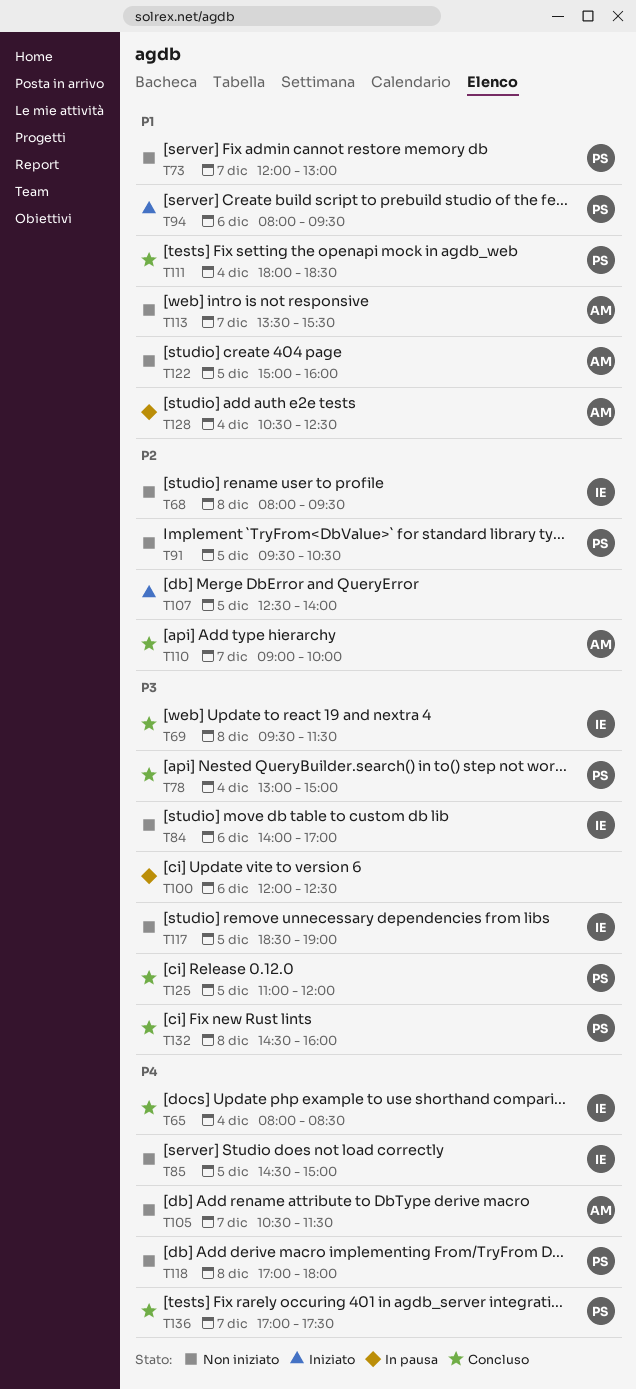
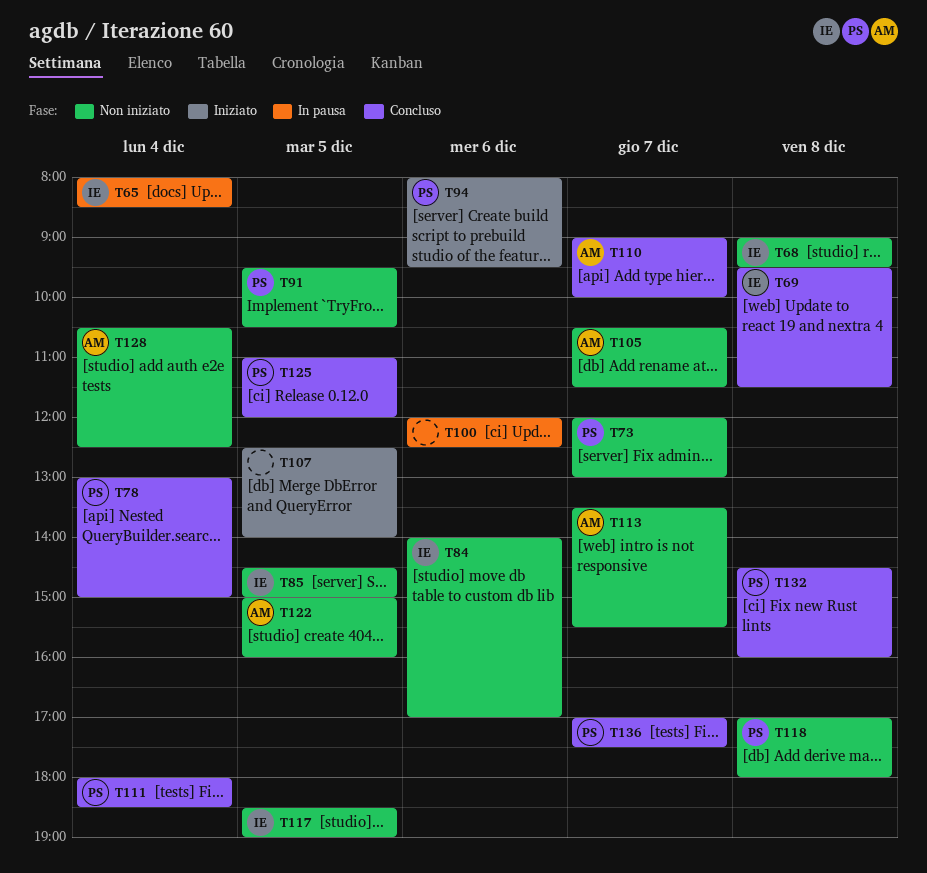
T65, status: Concluso -> In pausa
T68, begins: 08:00 -> 09:00
T128, status: In pausa -> Non iniziato

